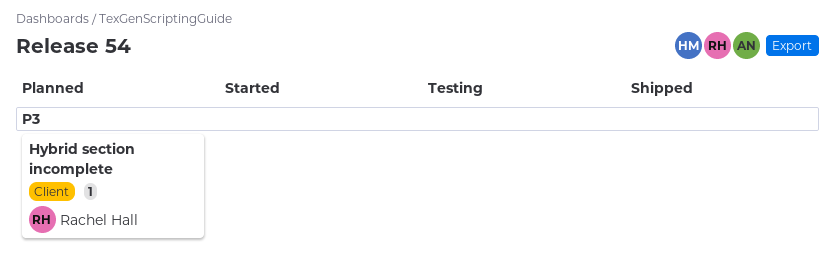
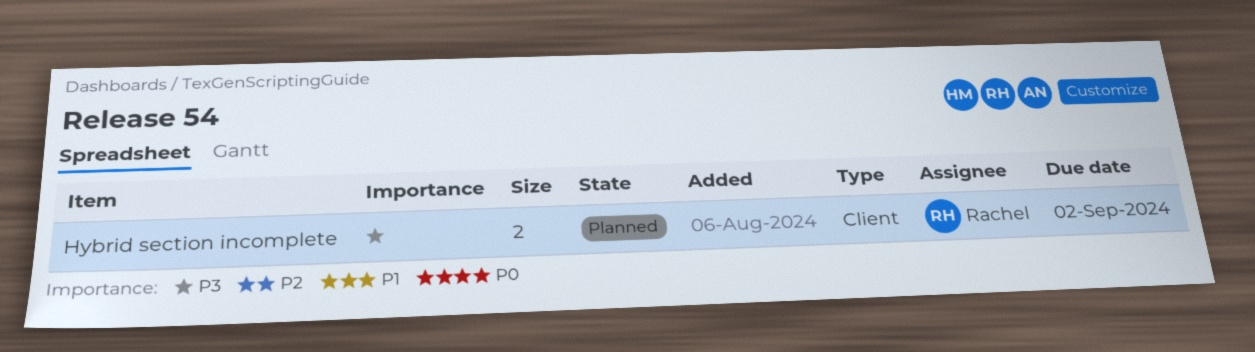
Hybrid section incomplete, estimate: 1 -> 2

